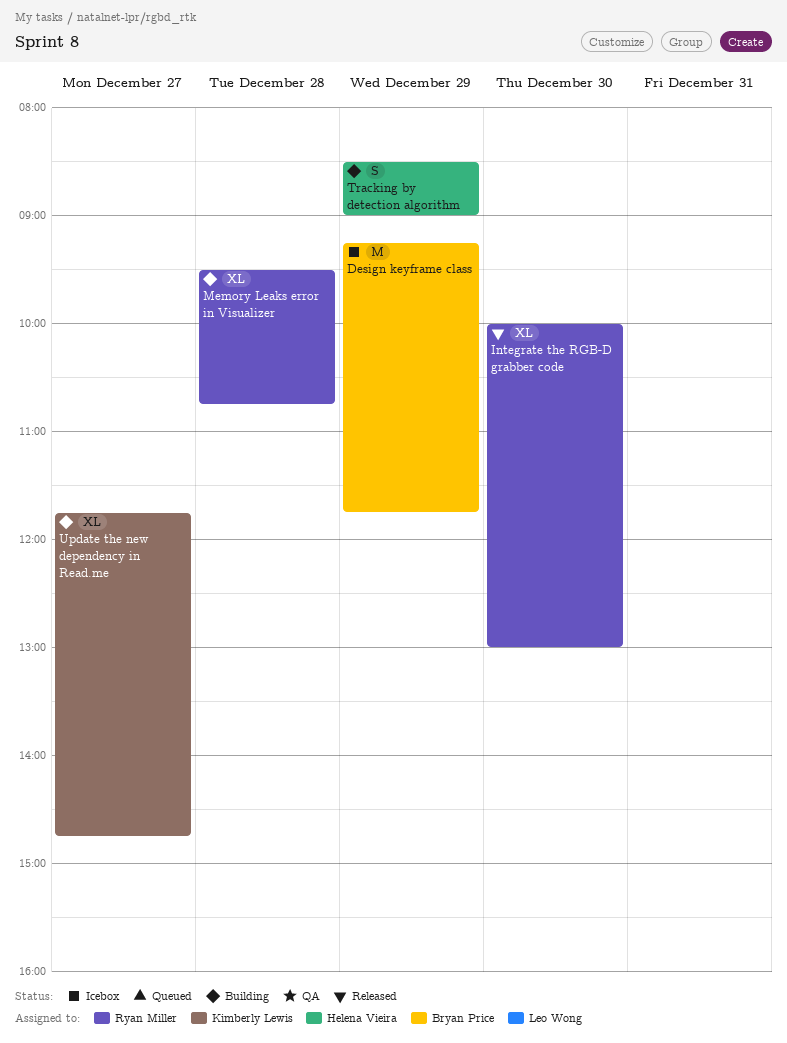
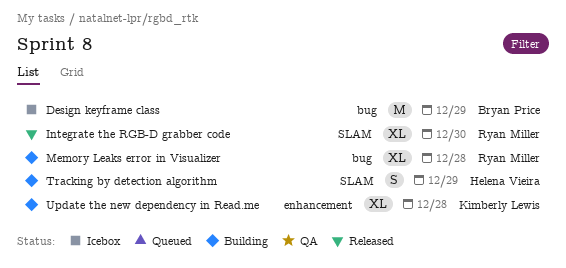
Update the new dependency in Read.me, day: Dec 27 -> Dec 28

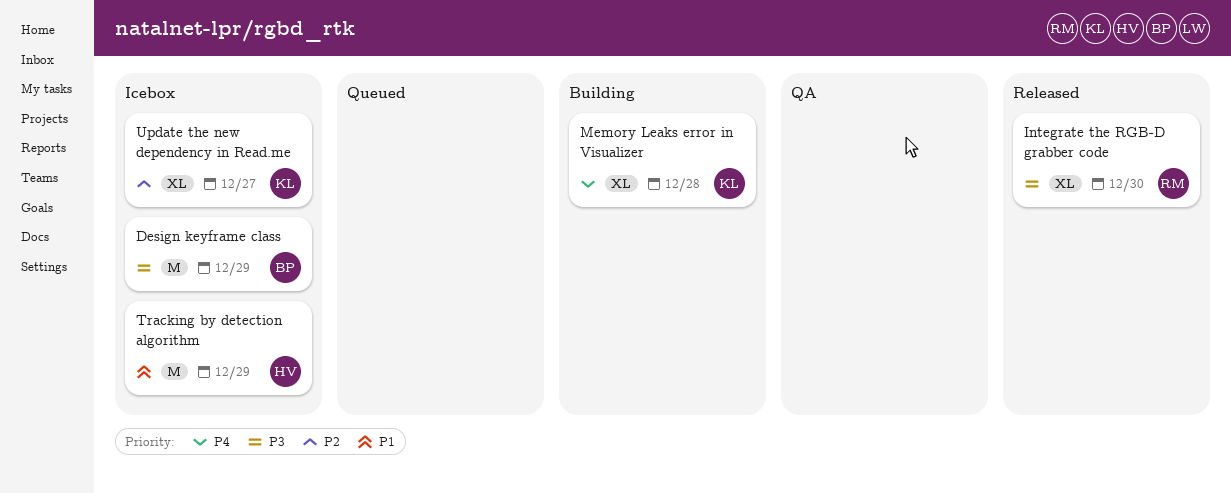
Memory Leaks error in Visualizer, owner: Ryan Miller -> Kimberly Lewis
Tracking by detection algorithm, status: Building -> Icebox
Tracking by detection algorithm, estimate: S -> M
Update the new dependency in Read.me, status: Building -> Icebox
Update the new dependency in Read.me, day: Dec 28 -> Dec 27

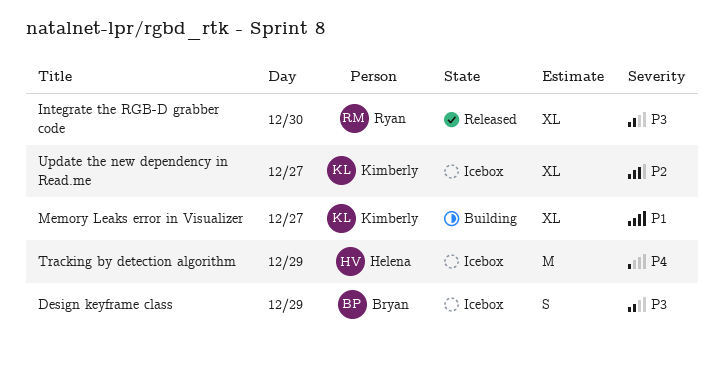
Design keyframe class, estimate: M -> S
Memory Leaks error in Visualizer, priority: P4 -> P1
Memory Leaks error in Visualizer, day: Dec 28 -> Dec 27
Tracking by detection algorithm, priority: P1 -> P4

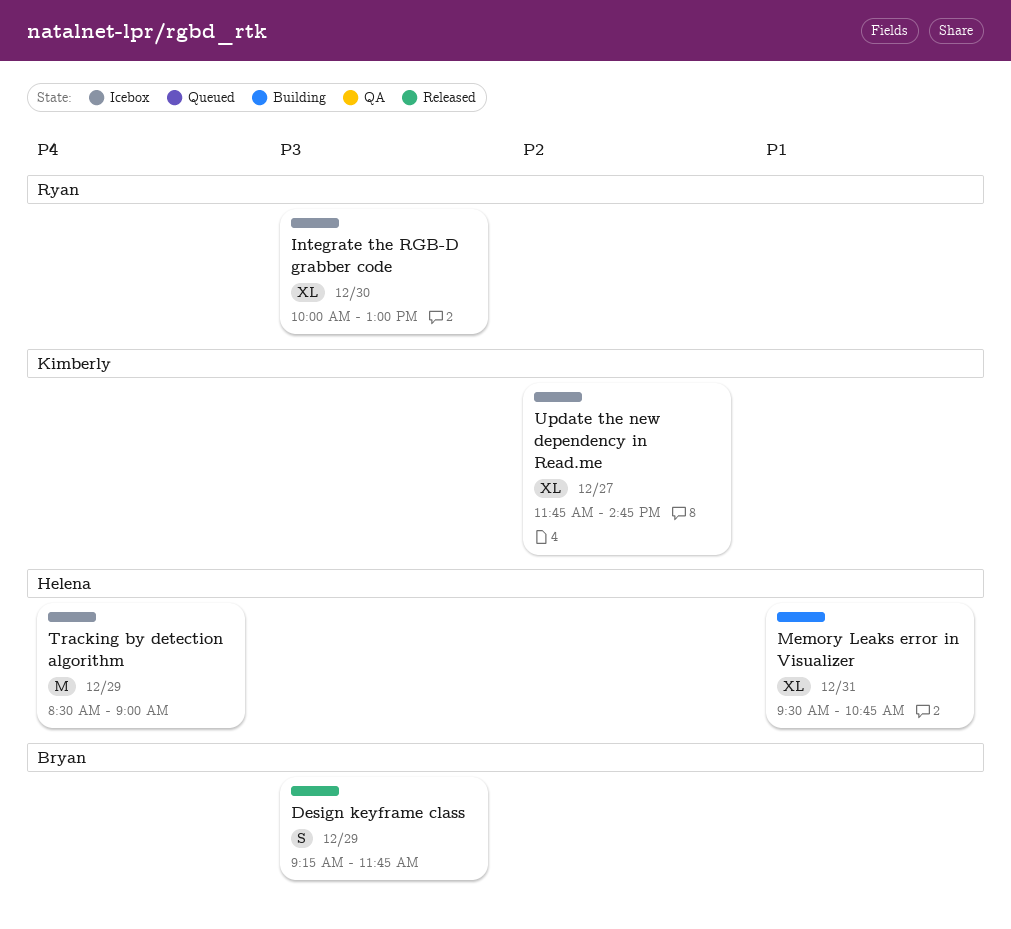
Design keyframe class, status: Icebox -> Released
Integrate the RGB-D grabber code, status: Released -> Icebox
Memory Leaks error in Visualizer, owner: Kimberly -> Helena
Memory Leaks error in Visualizer, day: Dec 27 -> Dec 31

